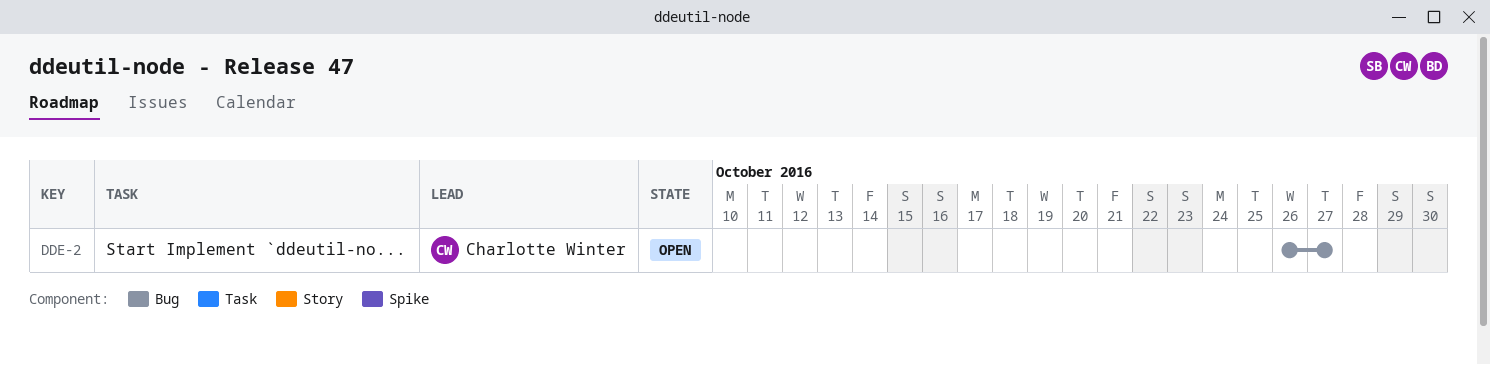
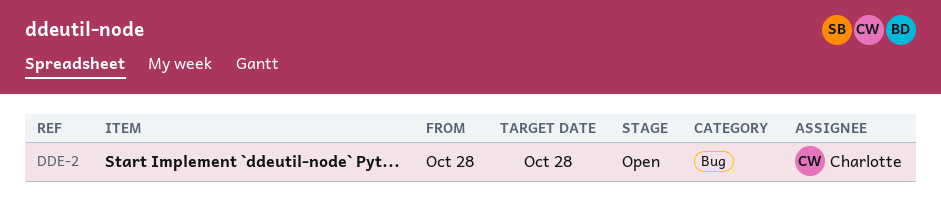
DDE-2, start: Oct 26 -> Oct 28
DDE-2, due: Oct 27 -> Oct 28

